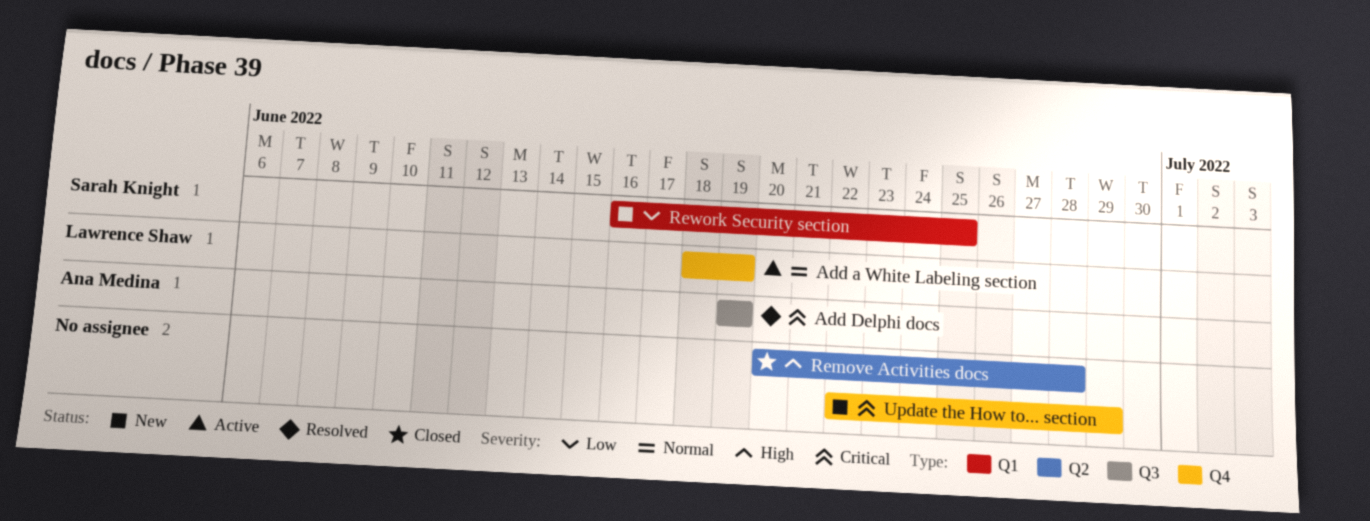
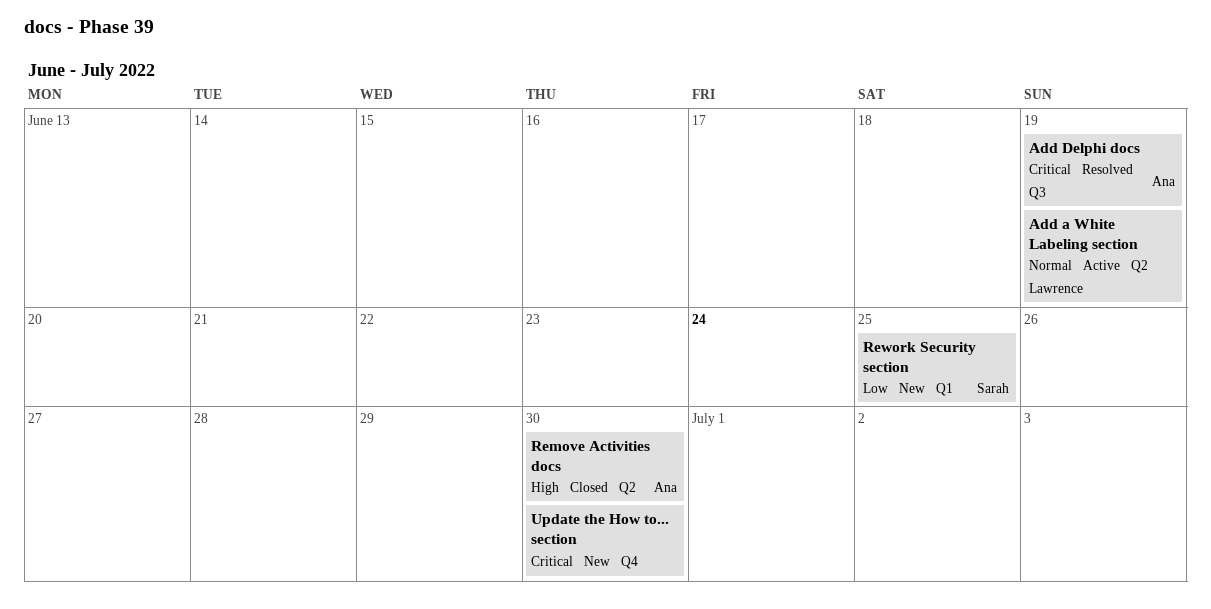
Add a White Labeling section, label: Q4 -> Q2
Remove Activities docs, owner: none -> Ana Medina
Remove Activities docs, due: Jun 28 -> Jun 30
Update the How to... section, due: Jun 29 -> Jun 30

